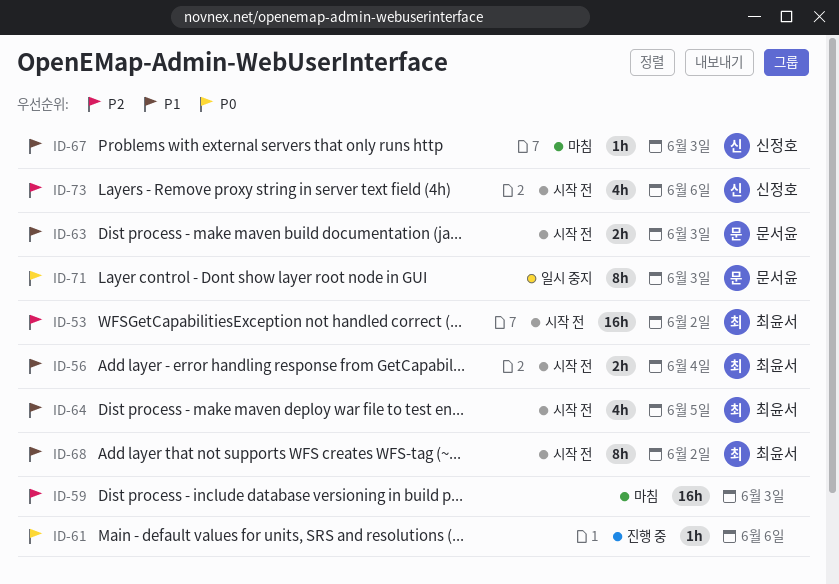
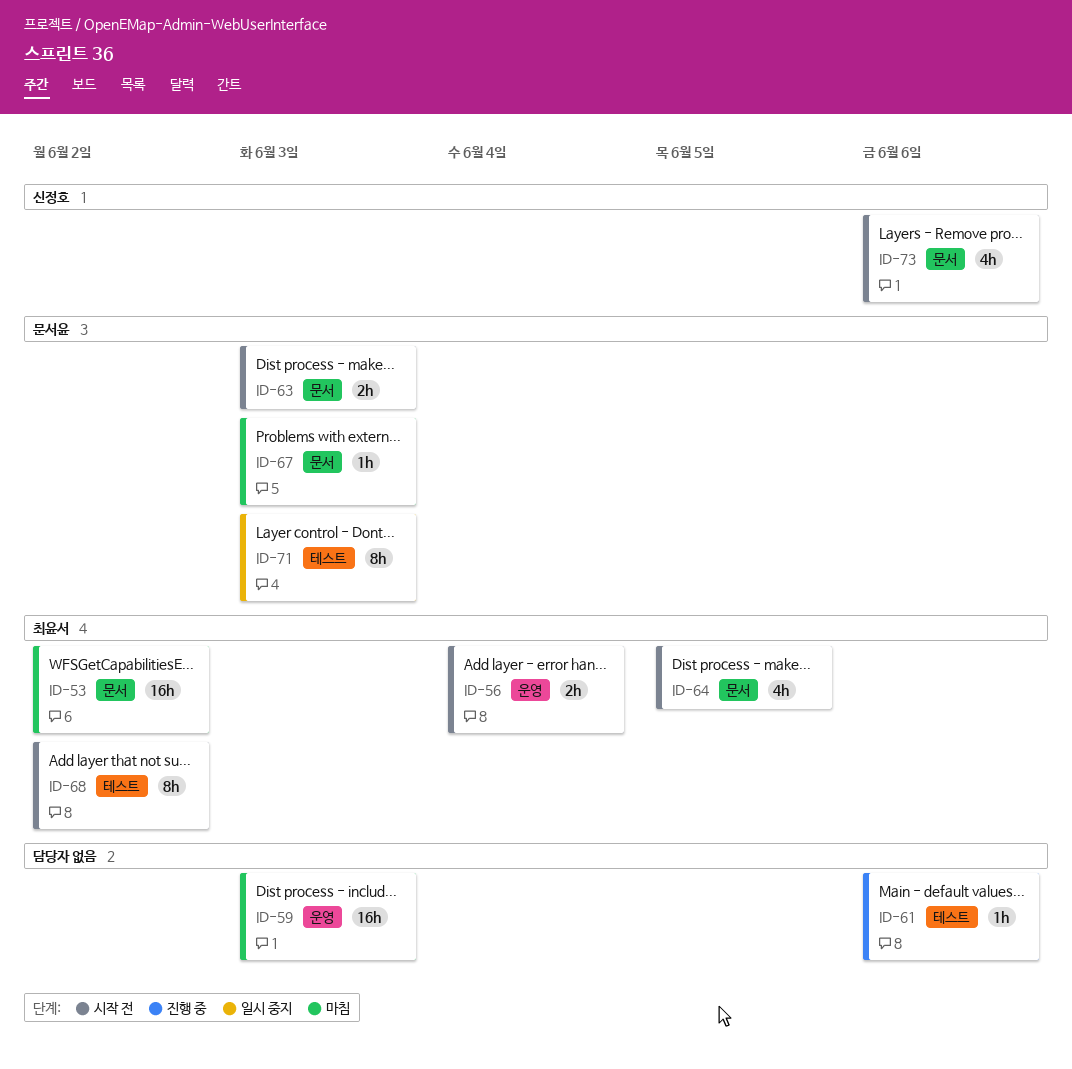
ID-53, status: 시작 전 -> 마침
ID-67, owner: 신정호 -> 문서윤

